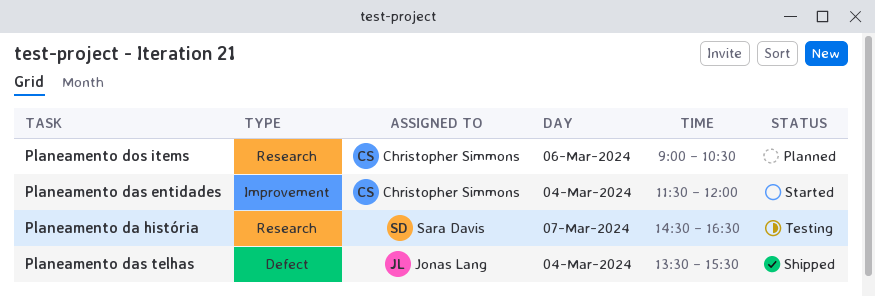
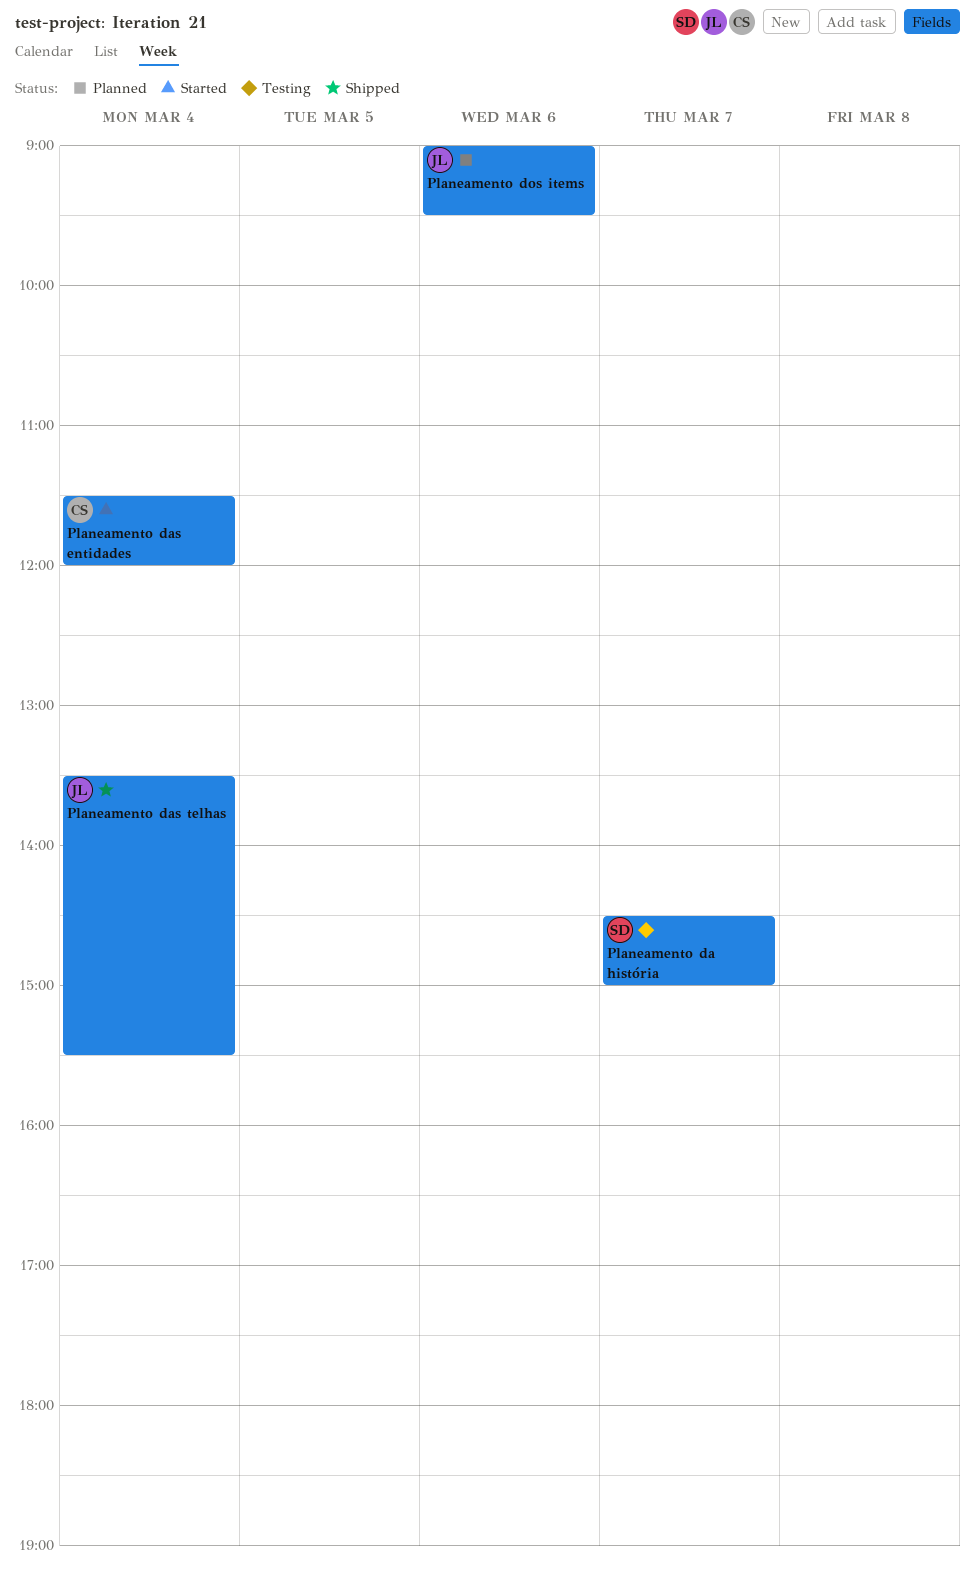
Planeamento da história, ends: 16:30 -> 15:00
Planeamento dos items, owner: Christopher Simmons -> Jonas Lang
Planeamento dos items, ends: 10:30 -> 09:30

